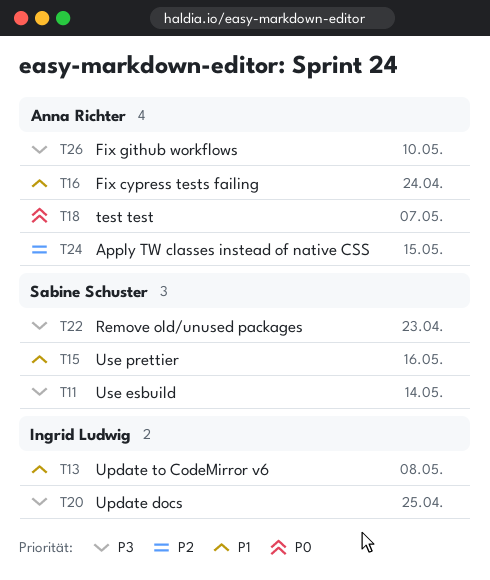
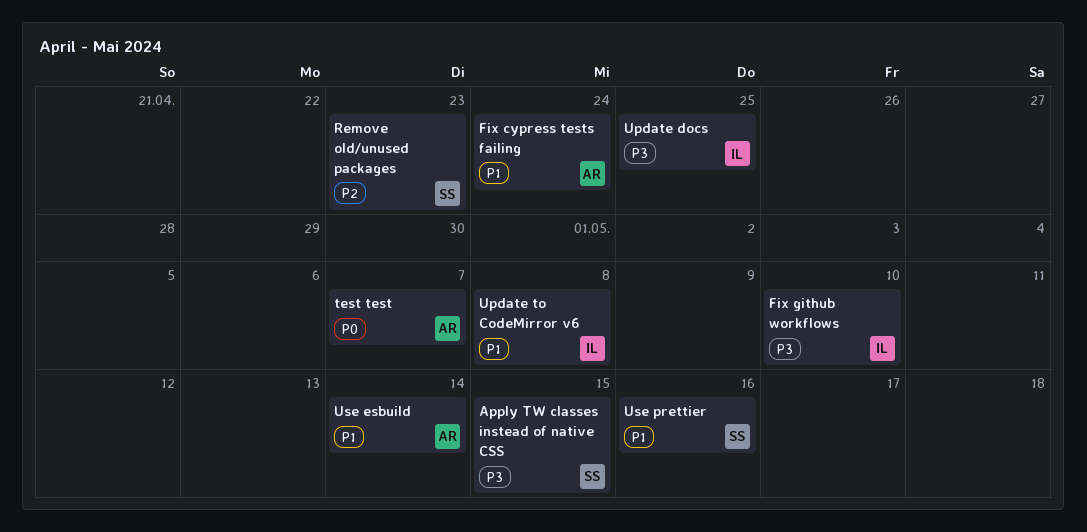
Apply TW classes instead of native CSS, owner: Anna Richter -> Sabine Schuster
Apply TW classes instead of native CSS, priority: P2 -> P3
Fix github workflows, owner: Anna Richter -> Ingrid Ludwig
Remove old/unused packages, priority: P3 -> P2
Use esbuild, owner: Sabine Schuster -> Anna Richter
Use esbuild, priority: P3 -> P1

